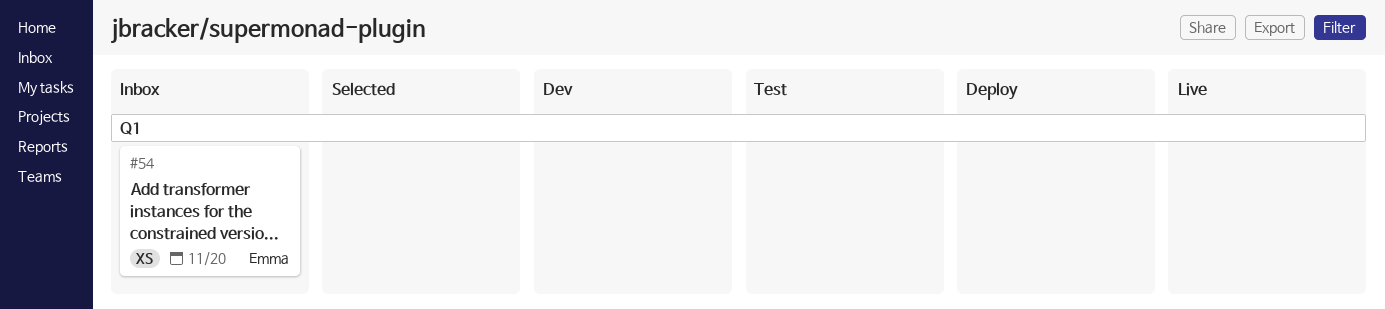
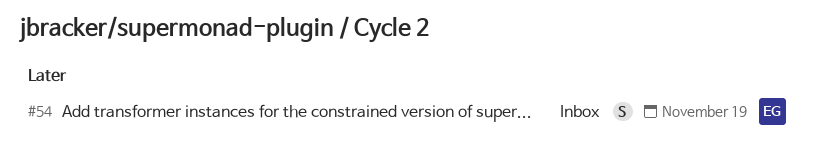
#54, estimate: XS -> S
#54, due: Nov 20 -> Nov 19

